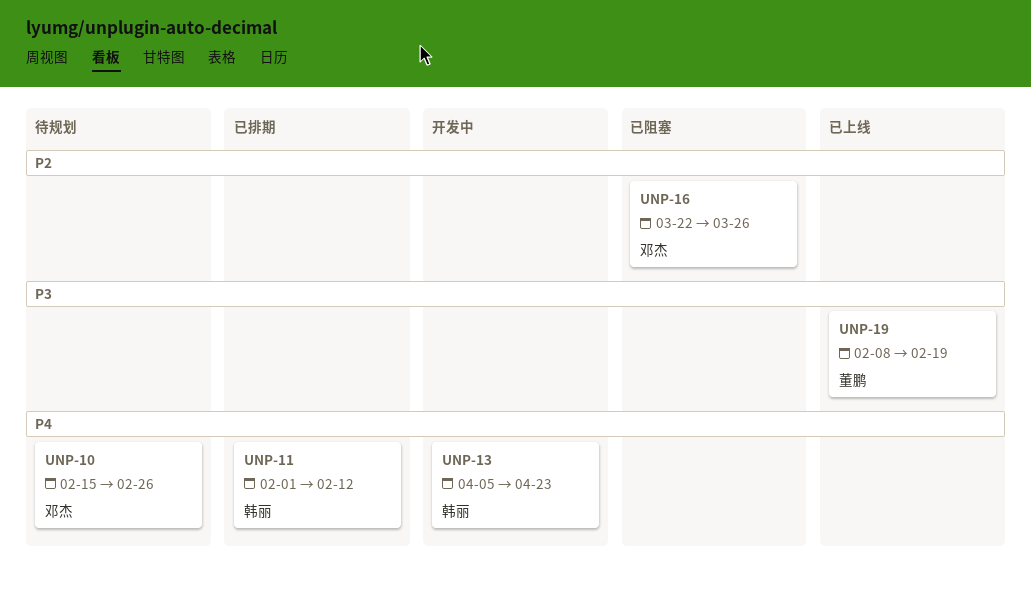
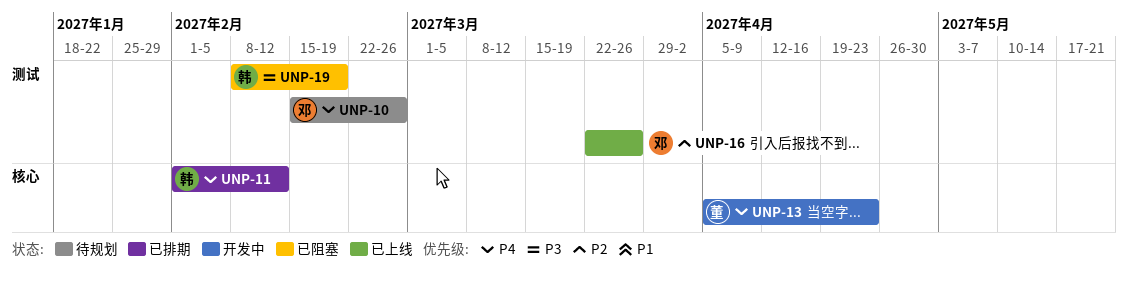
UNP-13, owner: 韩丽 -> 董鹏
UNP-16, status: 已阻塞 -> 已上线
UNP-19, status: 已上线 -> 已阻塞
UNP-19, owner: 董鹏 -> 韩丽

